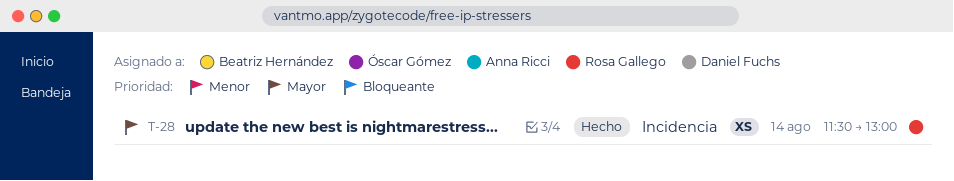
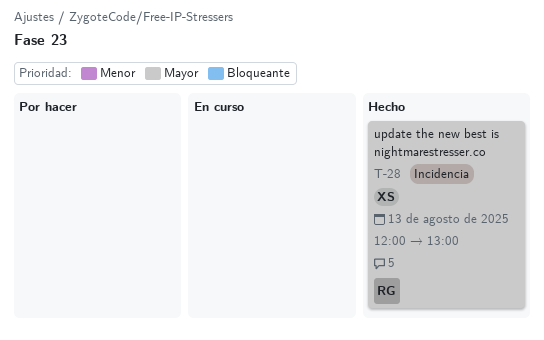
T-28, day: Aug 14 -> Aug 13
T-28, begins: 11:30 -> 12:00

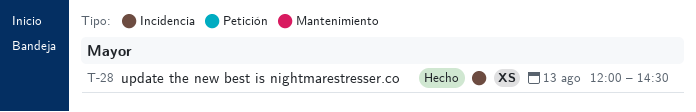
T-28, ends: 13:00 -> 14:30

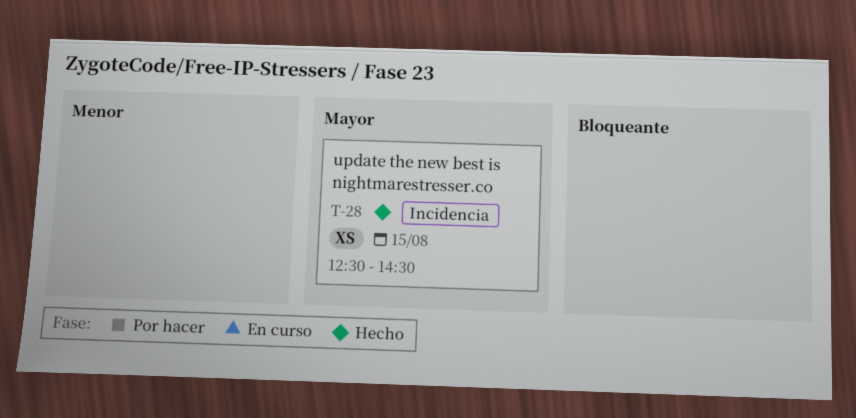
T-28, day: Aug 13 -> Aug 15
T-28, begins: 12:00 -> 12:30

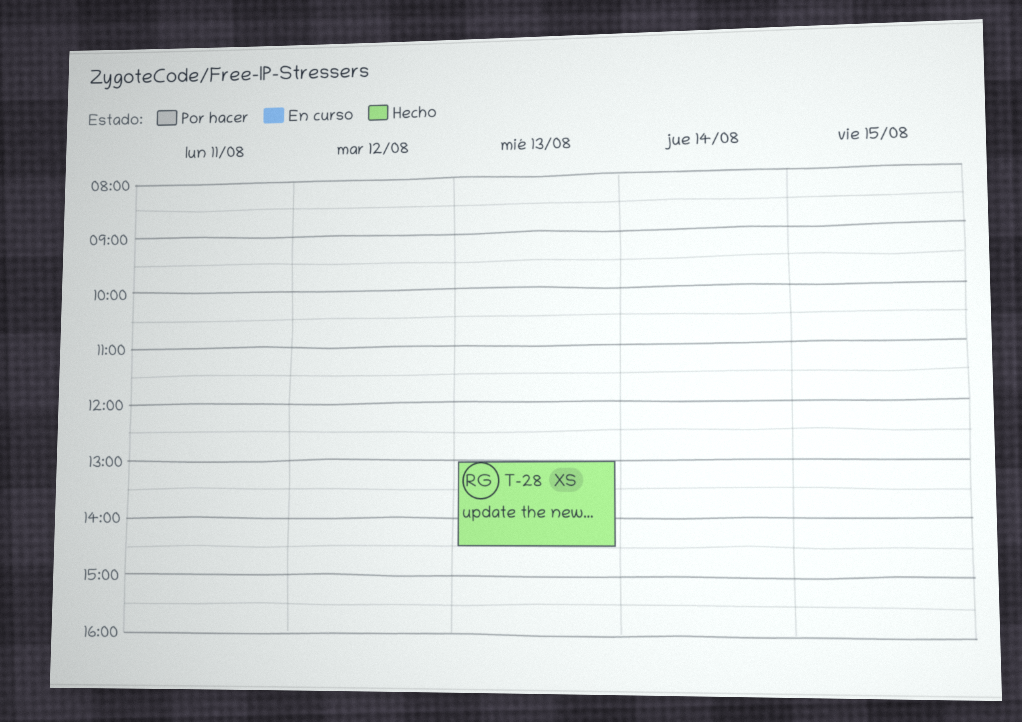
T-28, day: Aug 15 -> Aug 13
T-28, begins: 12:30 -> 13:00

